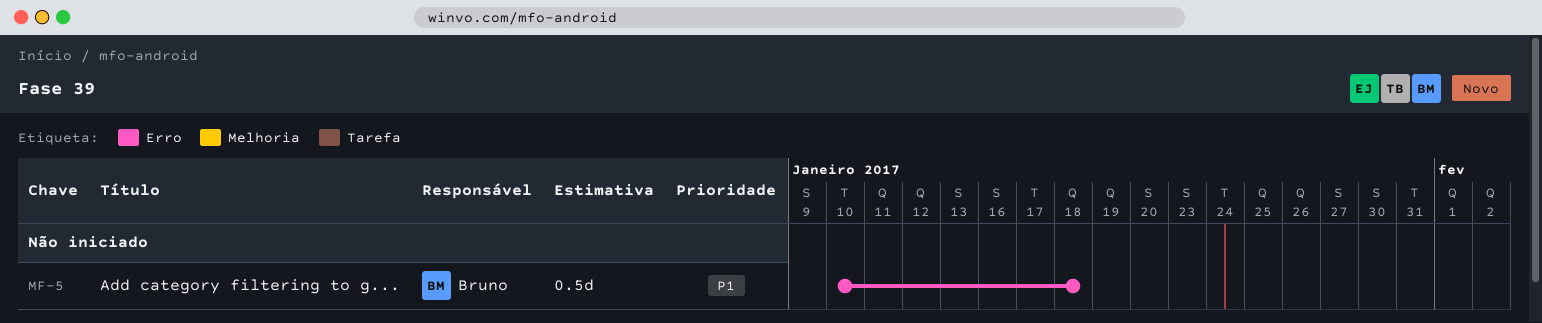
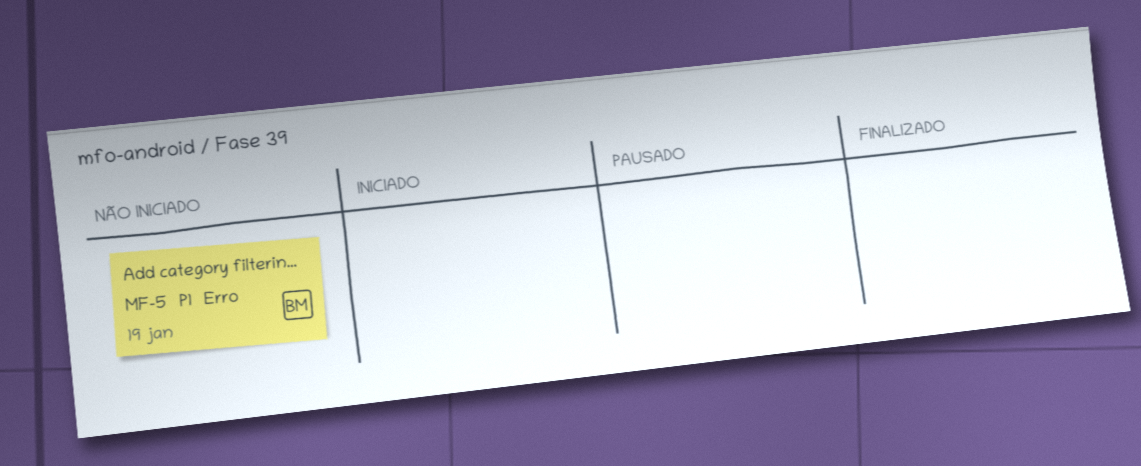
MF-5, due: Jan 18 -> Jan 19

